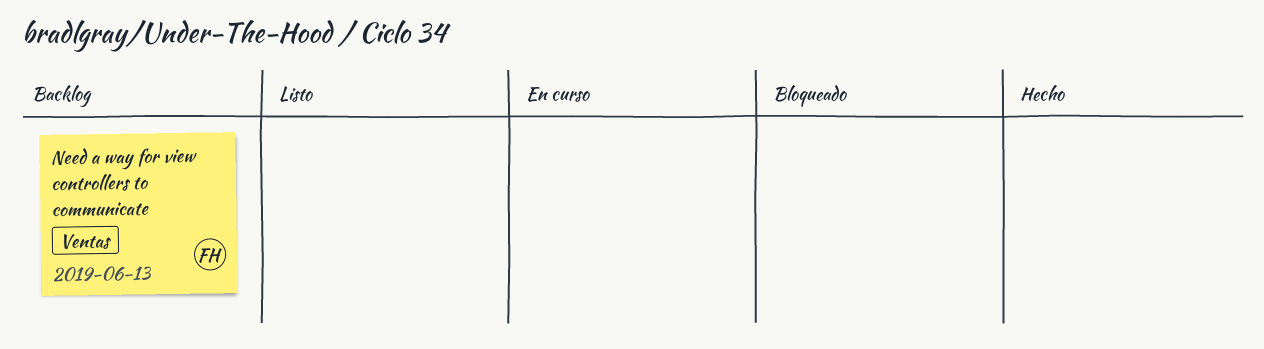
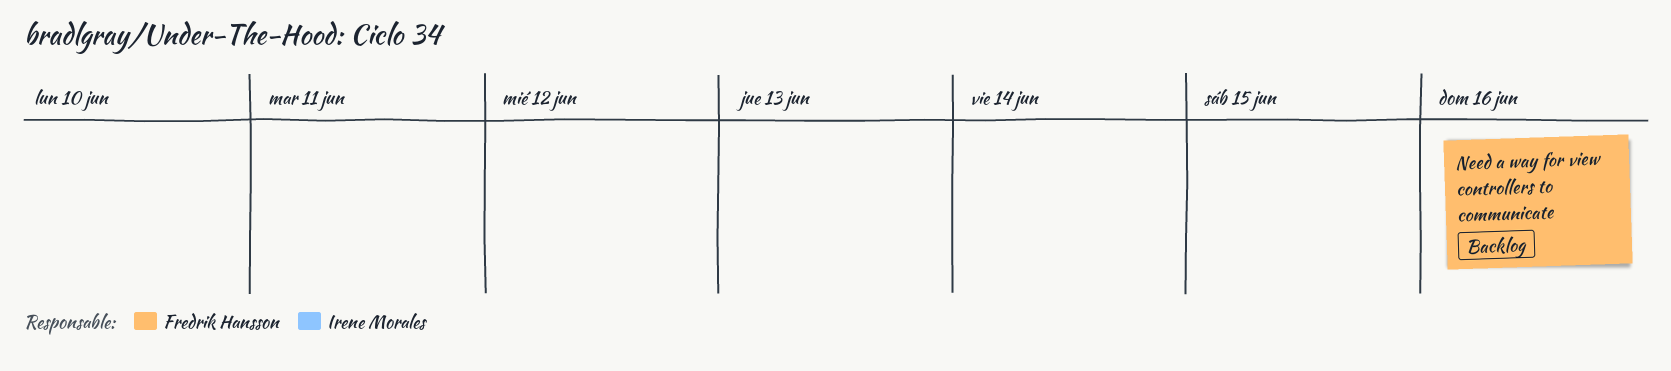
Need a way for view controllers to communicate, due: Jun 13 -> Jun 16

